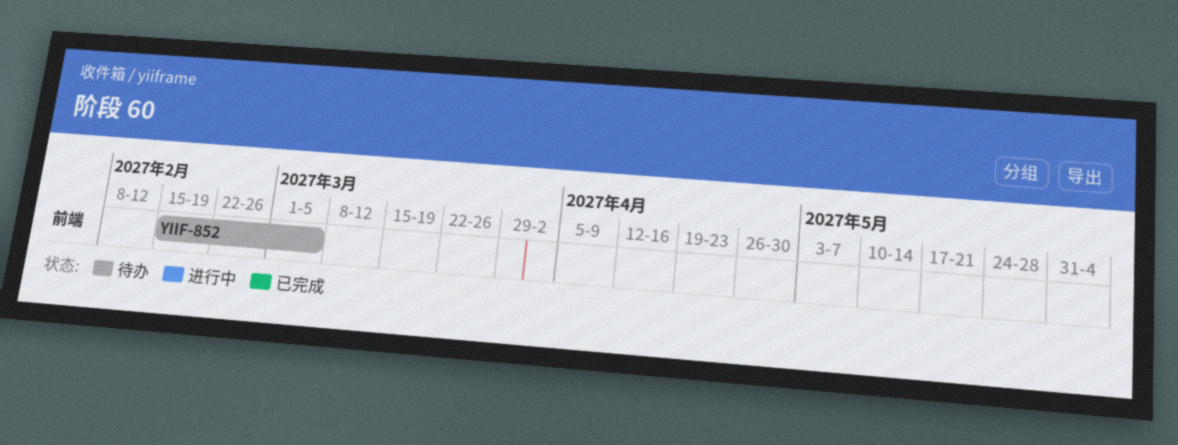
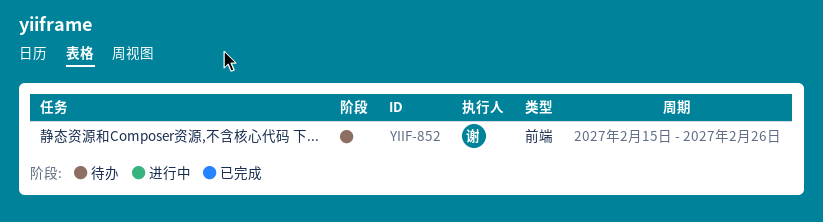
YIIF-852, due: Mar 5 -> Feb 26

